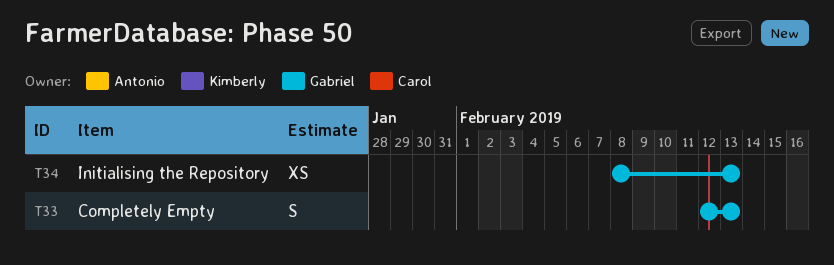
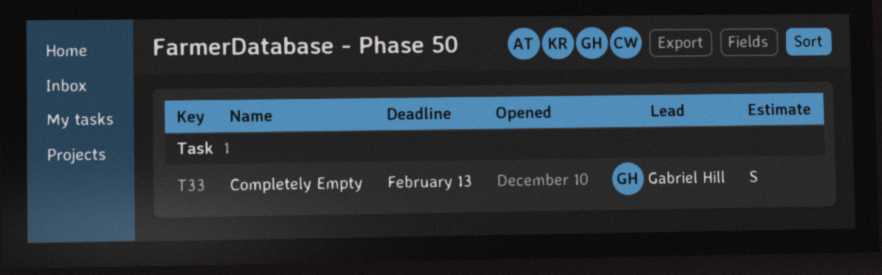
T34: present -> none

